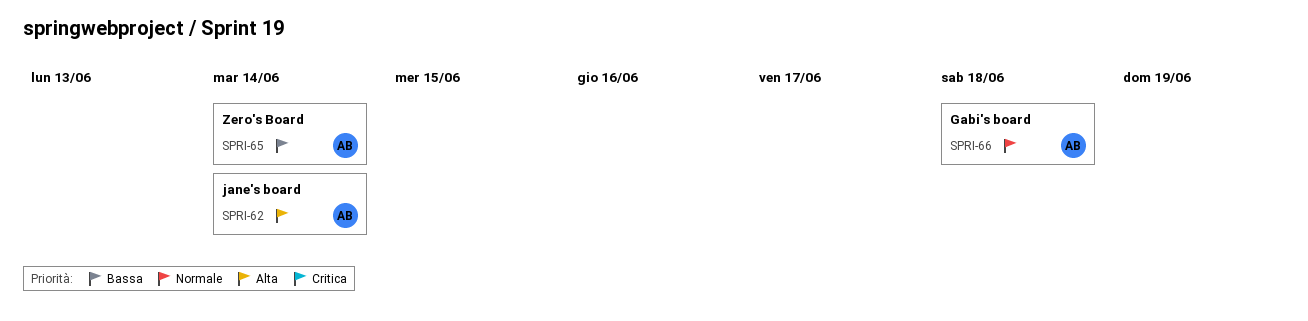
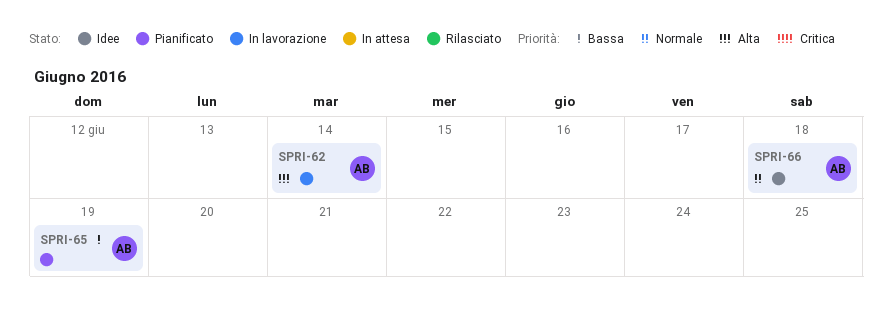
SPRI-65, due: Jun 14 -> Jun 19

